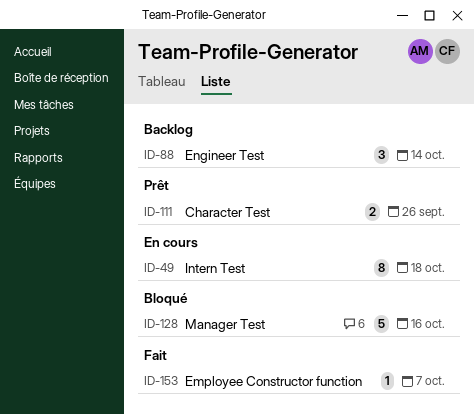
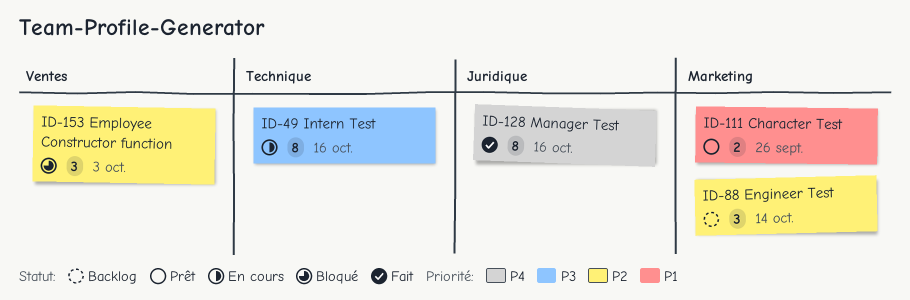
ID-49, due: Oct 18 -> Oct 16
ID-128, status: Bloqué -> Fait
ID-128, estimate: 5 -> 8
ID-153, status: Fait -> Bloqué
ID-153, estimate: 1 -> 3
ID-153, due: Oct 7 -> Oct 3

